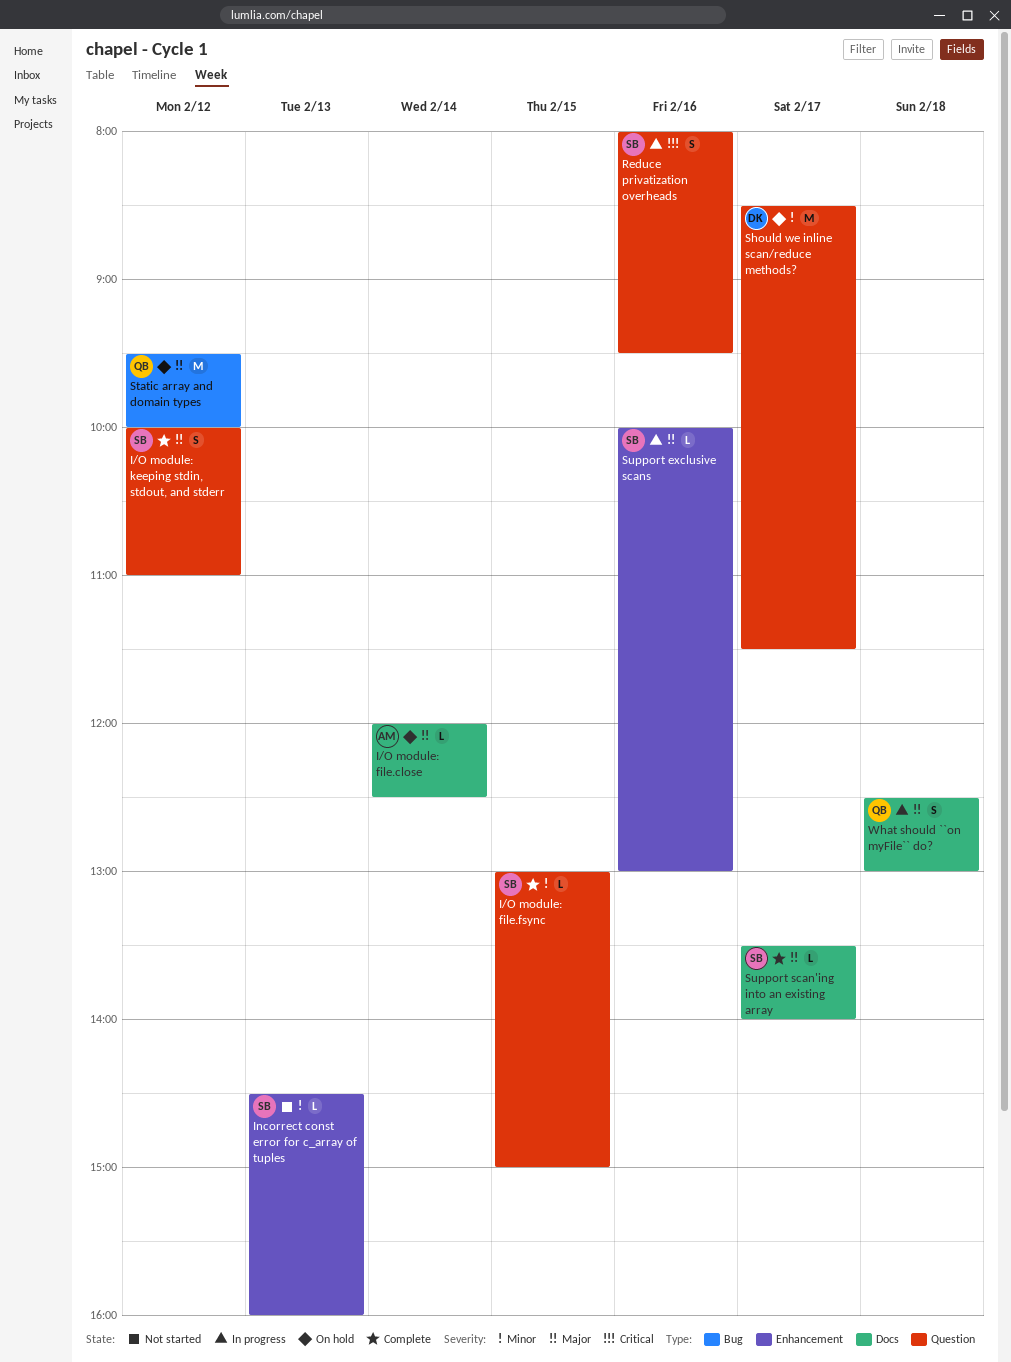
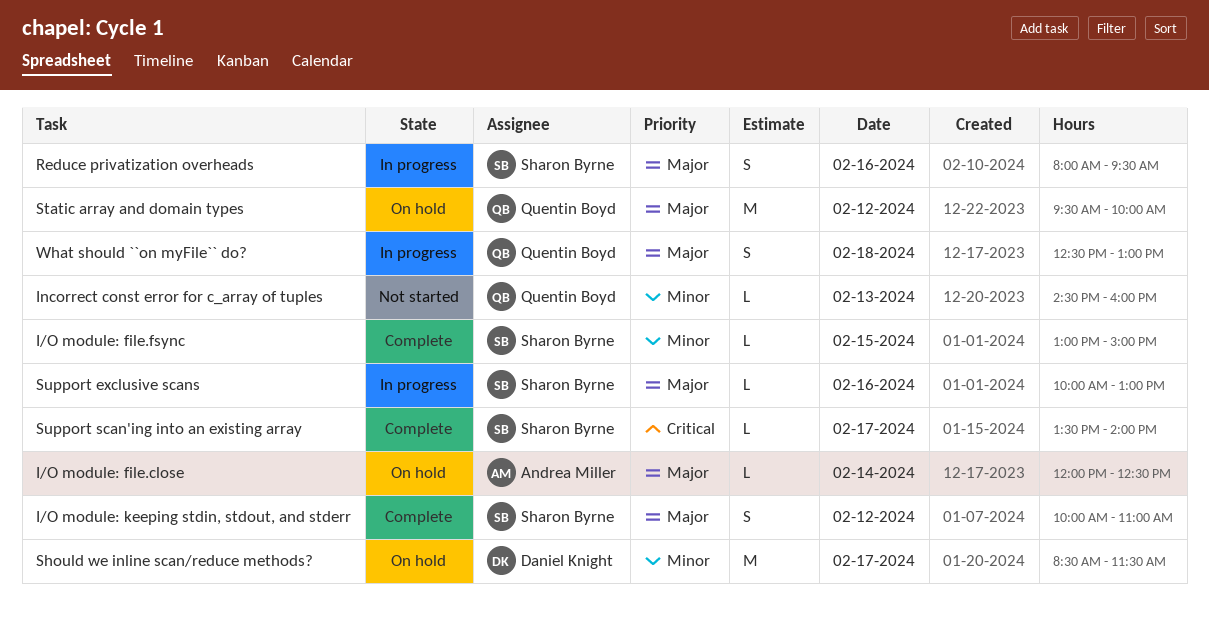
Incorrect const error for c_array of tuples, owner: Sharon Byrne -> Quentin Boyd
Reduce privatization overheads, priority: Critical -> Major
Support scan'ing into an existing array, priority: Major -> Critical

